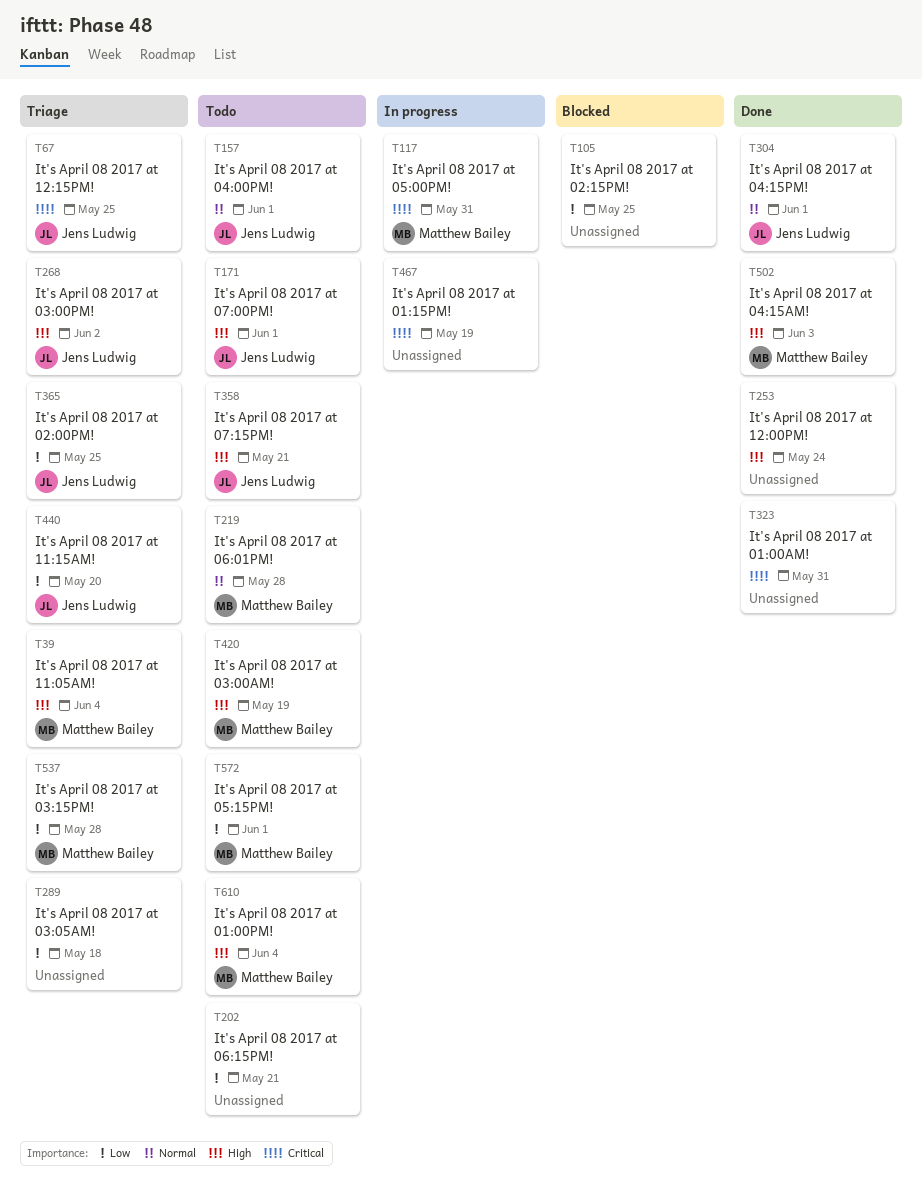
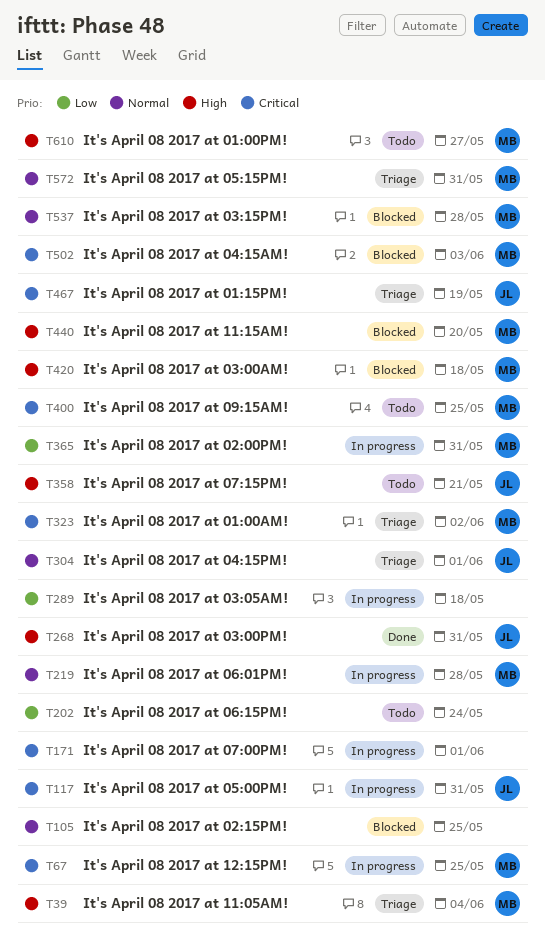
T67, status: Triage -> In progress
T67, owner: Jens Ludwig -> Matthew Bailey
T105, priority: Low -> Normal
T117, owner: Matthew Bailey -> Jens Ludwig
T157: present -> none
T171, status: Todo -> In progress
T171, owner: Jens Ludwig -> none
T171, priority: High -> Critical
T202, due: May 21 -> May 24
T219, status: Todo -> In progress
T253: present -> none
T268, status: Triage -> Done
T268, due: Jun 2 -> May 31
T289, status: Triage -> In progress
T304, status: Done -> Triage
T323, status: Done -> Triage
T323, owner: none -> Matthew Bailey
T323, due: May 31 -> Jun 2
T365, status: Triage -> In progress
T365, owner: Jens Ludwig -> Matthew Bailey
T365, due: May 25 -> May 31
T400: none -> present
T420, status: Todo -> Blocked
T420, due: May 19 -> May 18
T440, status: Triage -> Blocked
T440, owner: Jens Ludwig -> Matthew Bailey
T440, priority: Low -> High
T467, status: In progress -> Triage
T467, owner: none -> Jens Ludwig
T502, status: Done -> Blocked
T502, priority: High -> Critical
T537, status: Triage -> Blocked
T537, priority: Low -> Normal
T572, status: Todo -> Triage
T572, priority: Low -> Normal
T572, due: Jun 1 -> May 31
T610, due: Jun 4 -> May 27

